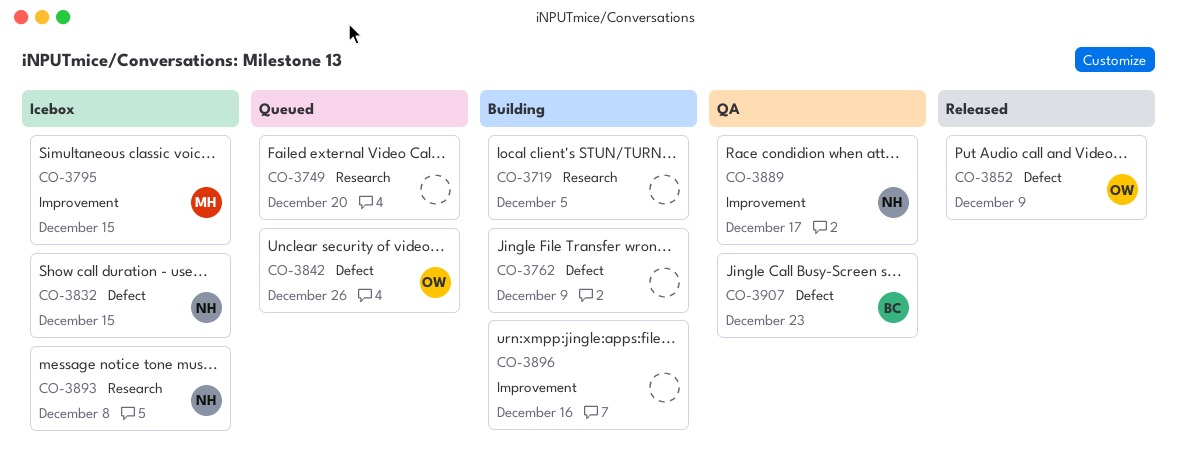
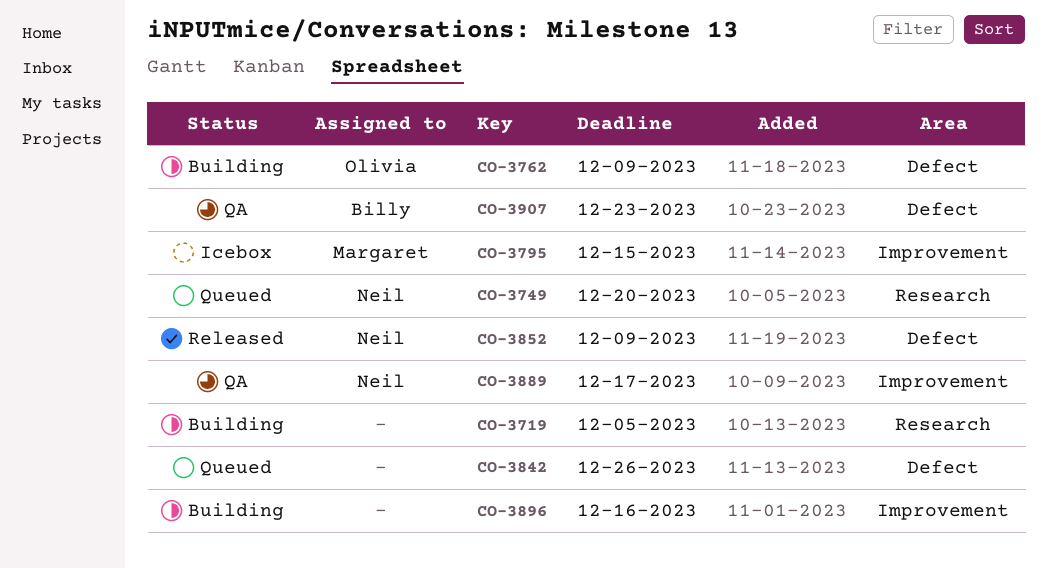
CO-3749, owner: none -> Neil
CO-3762, owner: none -> Olivia
CO-3832: present -> none
CO-3842, owner: Olivia -> none
CO-3852, owner: Olivia -> Neil
CO-3893: present -> none

